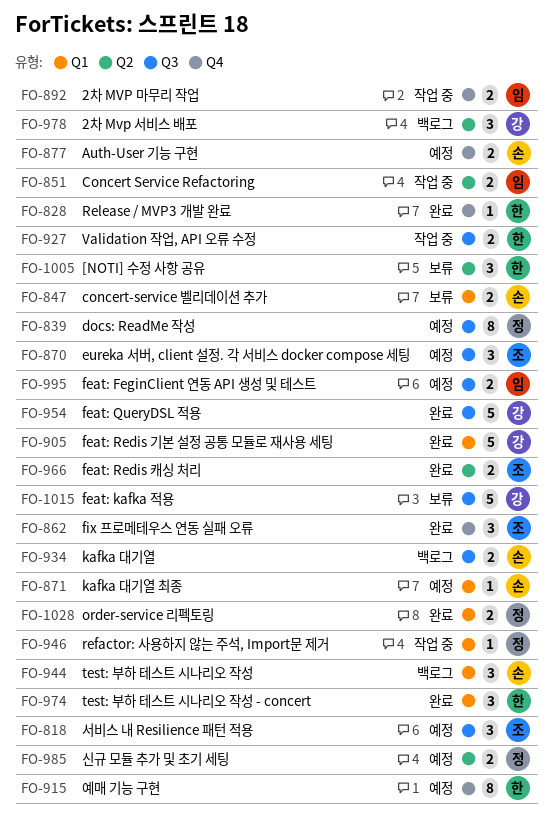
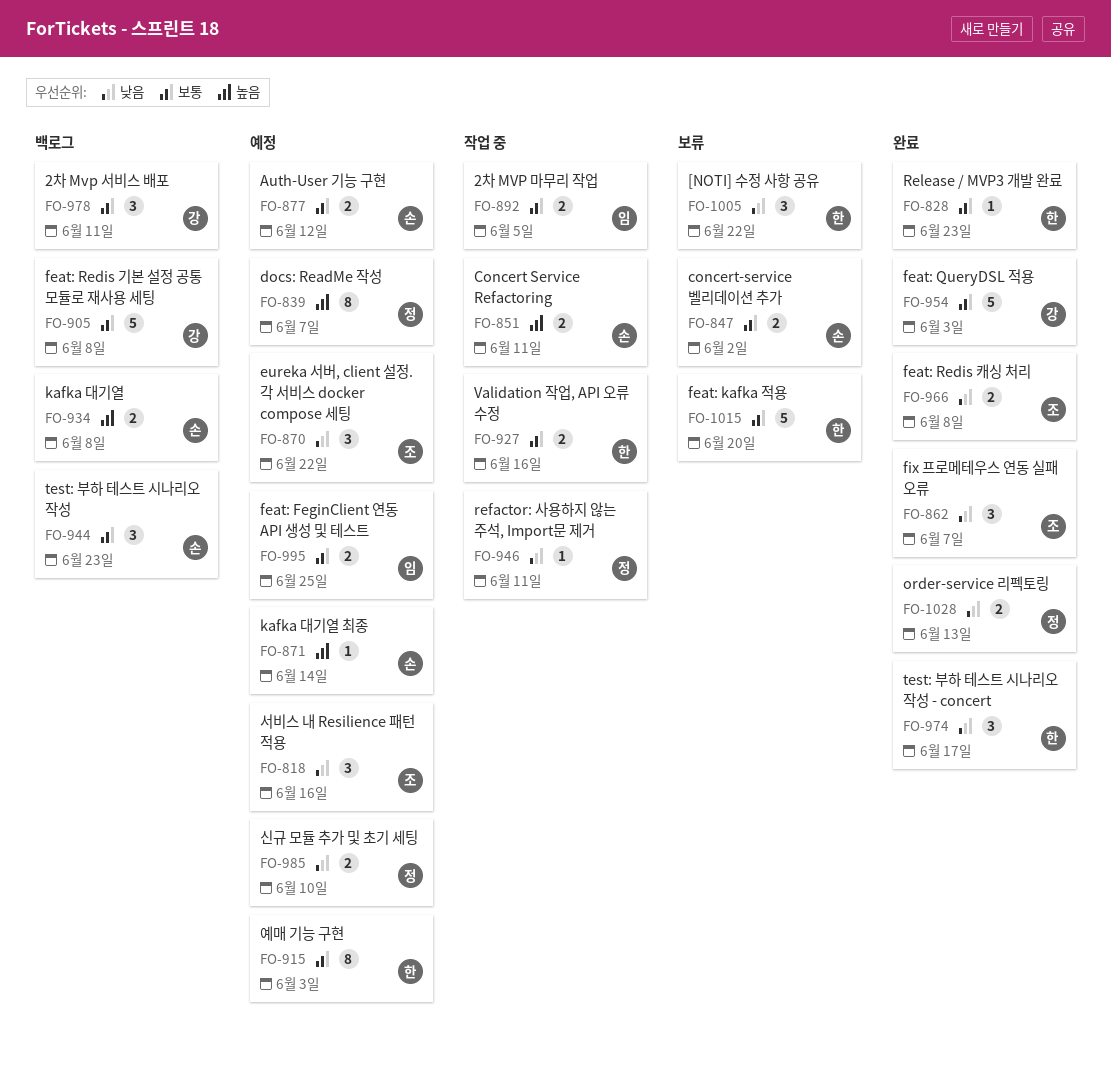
FO-851, owner: 임 -> 손
FO-905, status: 완료 -> 백로그
FO-1015, owner: 강 -> 한

